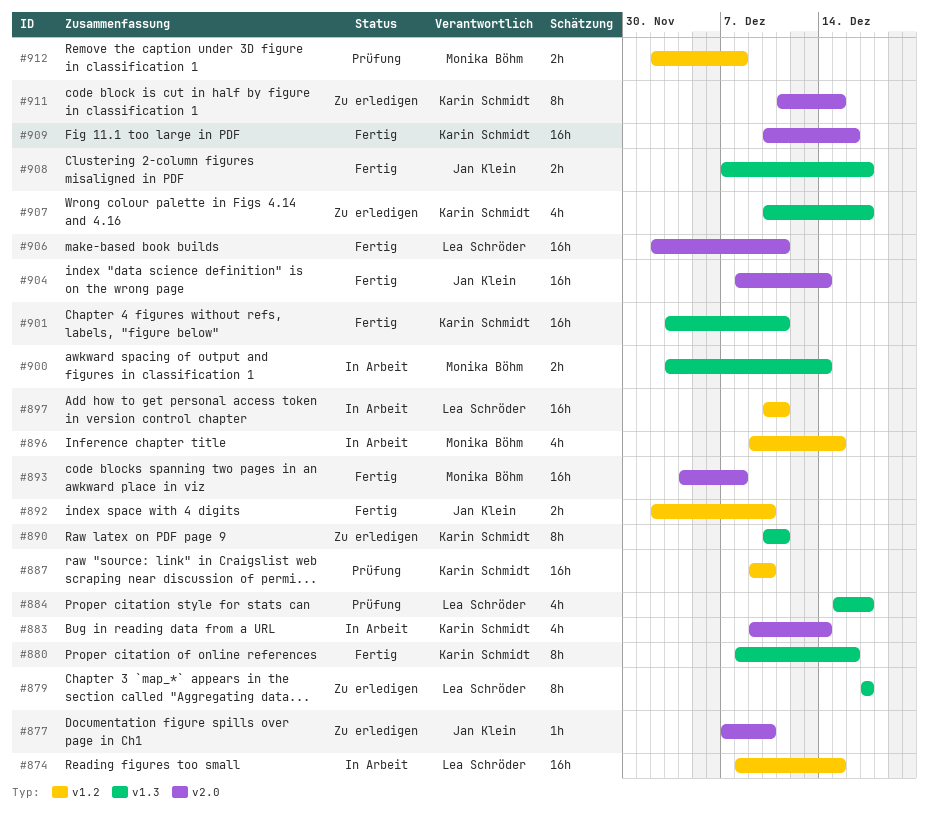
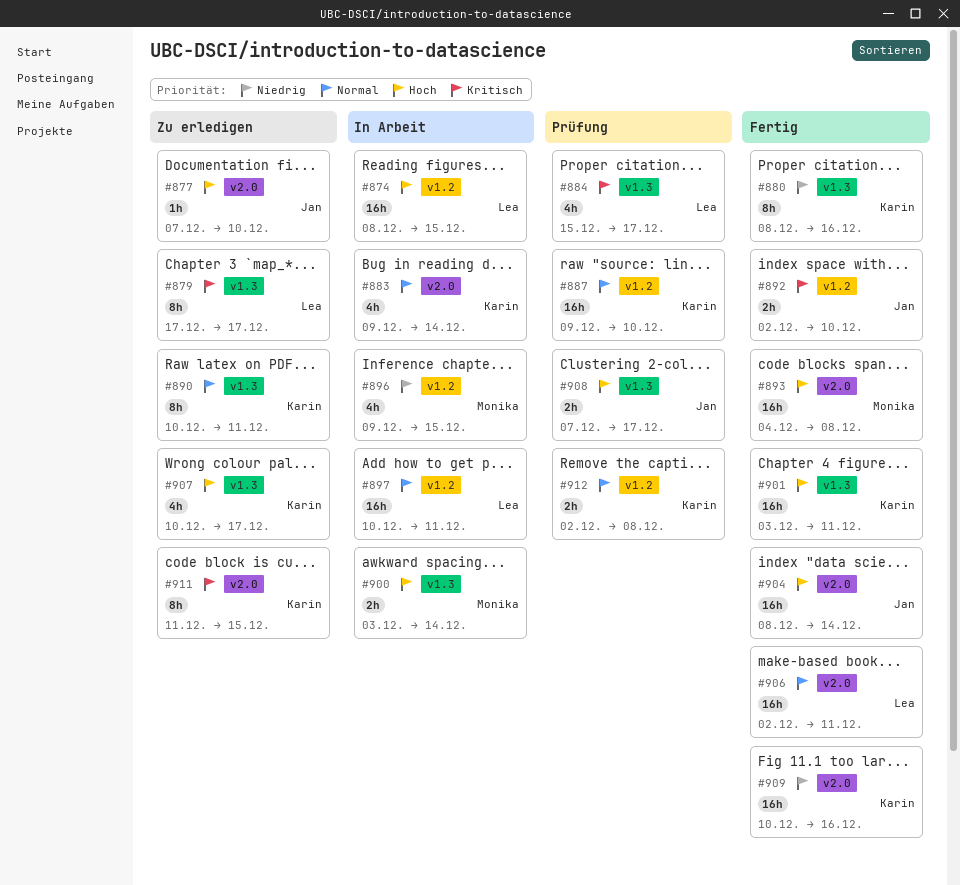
#908, status: Fertig -> Prüfung
#912, owner: Monika Böhm -> Karin Schmidt

